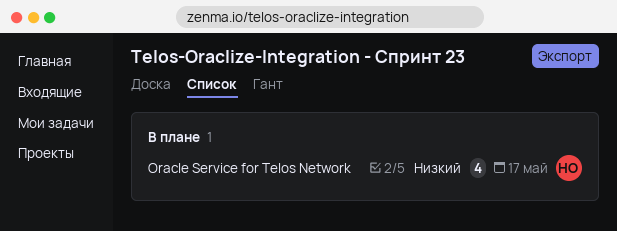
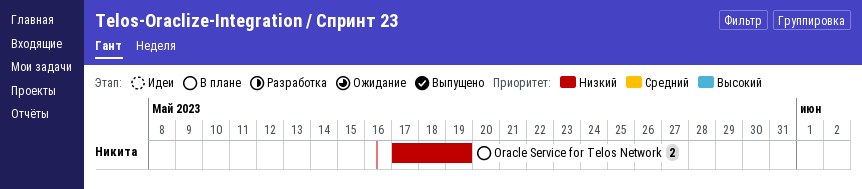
Oracle Service for Telos Network, estimate: 4 -> 2
Oracle Service for Telos Network, due: May 17 -> May 19

